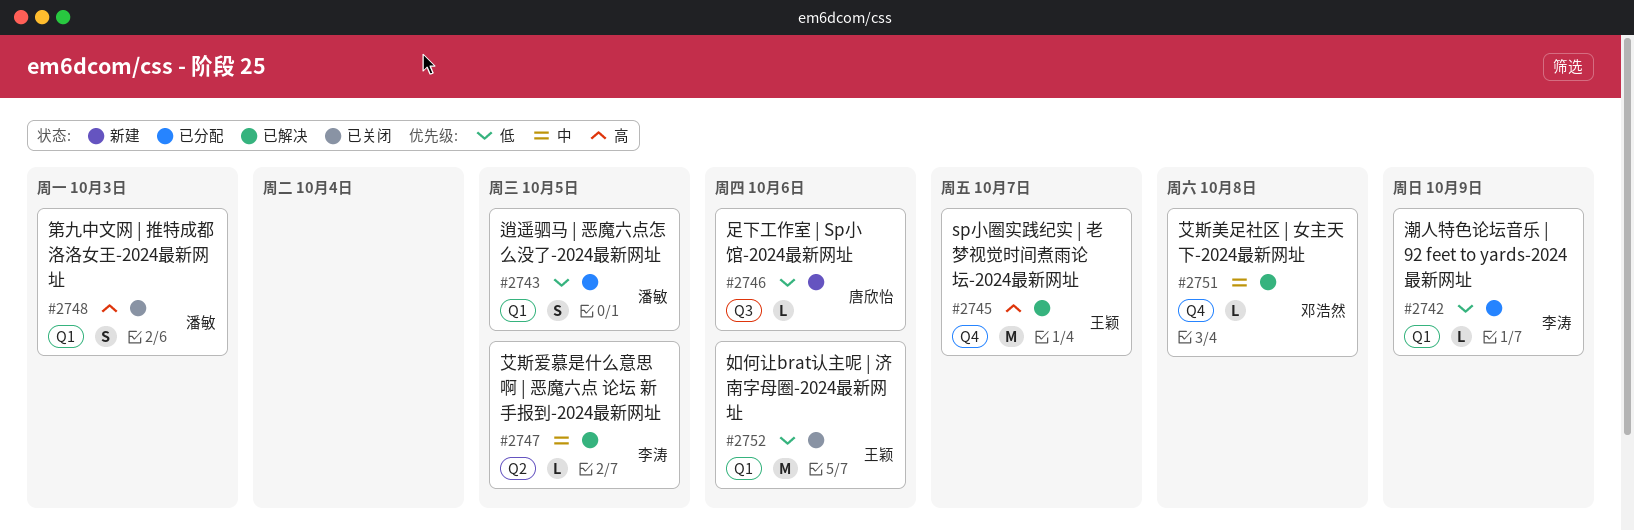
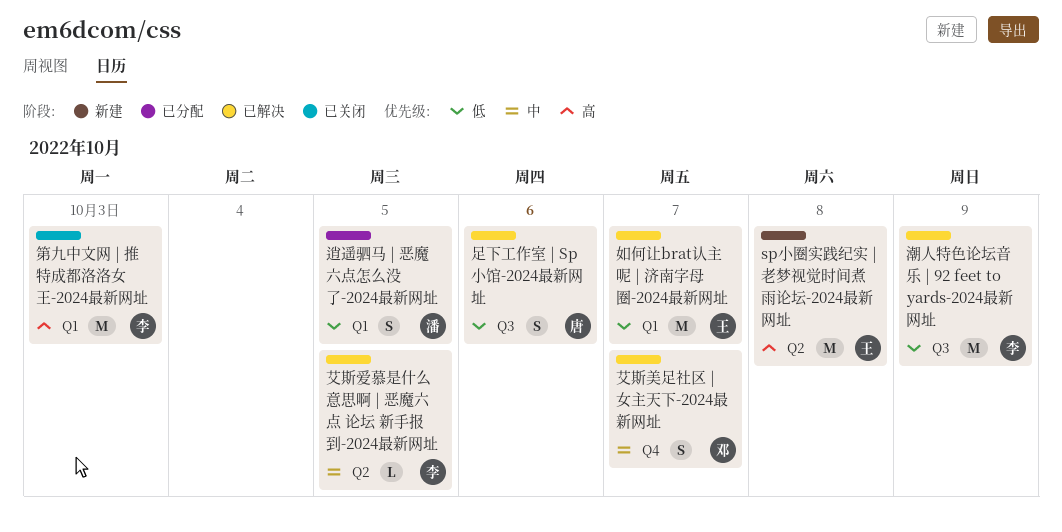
sp小圈实践纪实 | 老梦视觉时间煮雨论坛-2024最新网址, status: 已解决 -> 新建
sp小圈实践纪实 | 老梦视觉时间煮雨论坛-2024最新网址, label: Q4 -> Q2
sp小圈实践纪实 | 老梦视觉时间煮雨论坛-2024最新网址, due: Oct 7 -> Oct 8
如何让brat认主呢 | 济南字母圈-2024最新网址, status: 已关闭 -> 已解决
如何让brat认主呢 | 济南字母圈-2024最新网址, due: Oct 6 -> Oct 7
潮人特色论坛音乐 | 92 feet to yards-2024最新网址, status: 已分配 -> 已解决
潮人特色论坛音乐 | 92 feet to yards-2024最新网址, label: Q1 -> Q3
潮人特色论坛音乐 | 92 feet to yards-2024最新网址, estimate: L -> M
第九中文网 | 推特成都洛洛女王-2024最新网址, owner: 潘敏 -> 李涛
第九中文网 | 推特成都洛洛女王-2024最新网址, estimate: S -> M
艾斯美足社区 | 女主天下-2024最新网址, estimate: L -> S
艾斯美足社区 | 女主天下-2024最新网址, due: Oct 8 -> Oct 7
足下工作室 | Sp小馆-2024最新网址, status: 新建 -> 已解决
足下工作室 | Sp小馆-2024最新网址, estimate: L -> S

